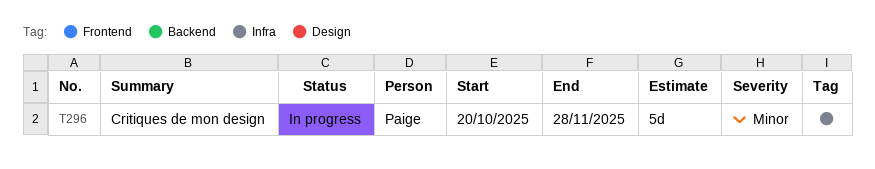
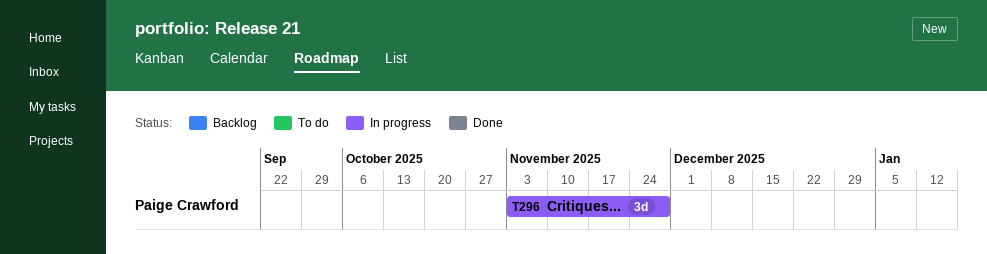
T296, estimate: 5d -> 3d
T296, start: Oct 20 -> Nov 3

